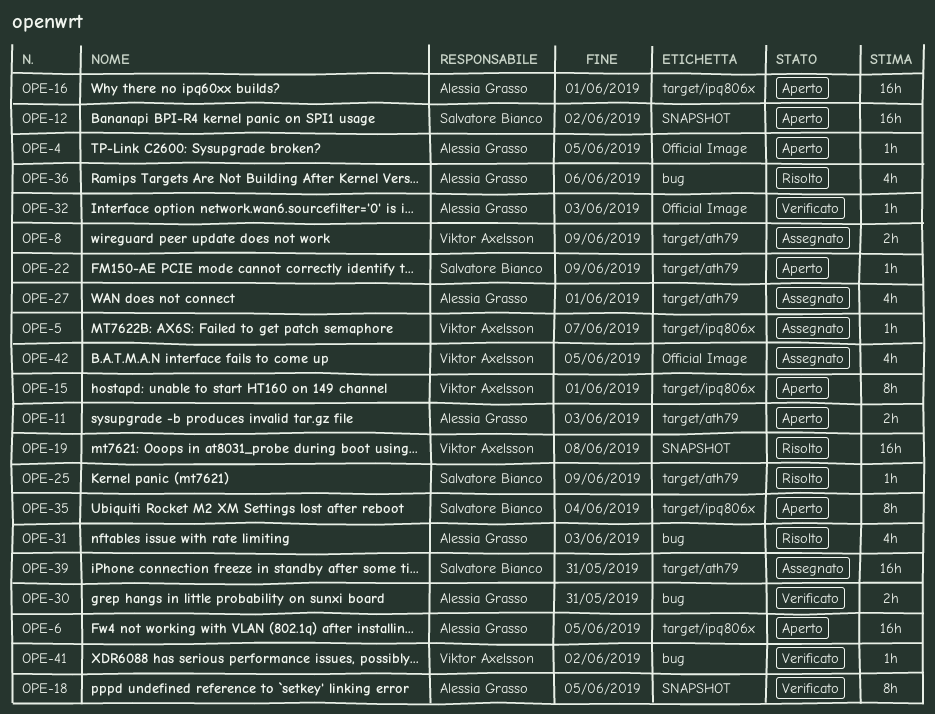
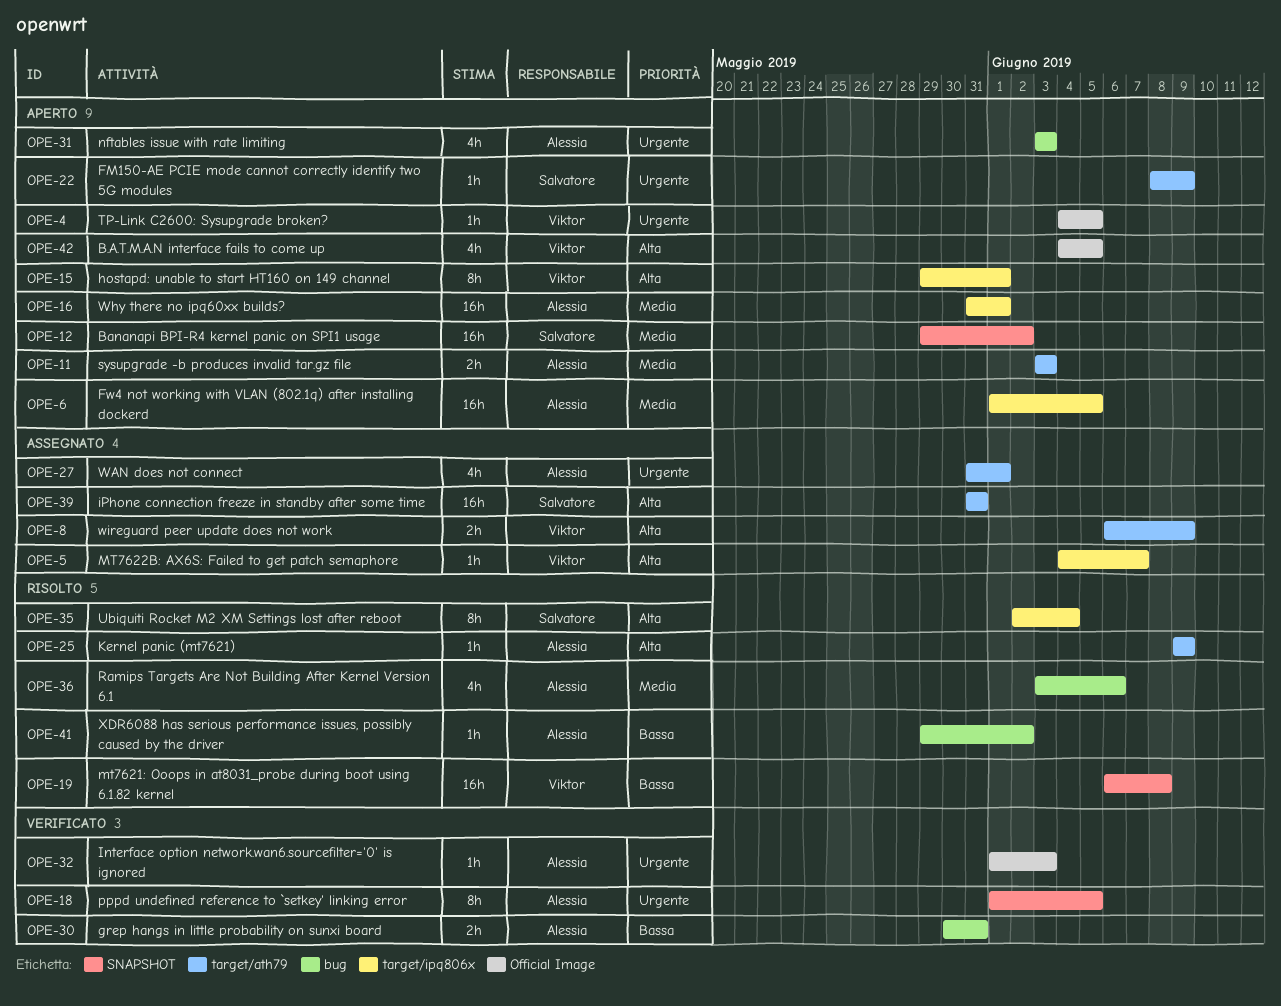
OPE-4, owner: Alessia Grasso -> Viktor Axelsson
OPE-25, owner: Salvatore Bianco -> Alessia Grasso
OPE-31, status: Risolto -> Aperto
OPE-35, status: Aperto -> Risolto
OPE-41, status: Verificato -> Risolto
OPE-41, owner: Viktor Axelsson -> Alessia Grasso
OPE-42, status: Assegnato -> Aperto

